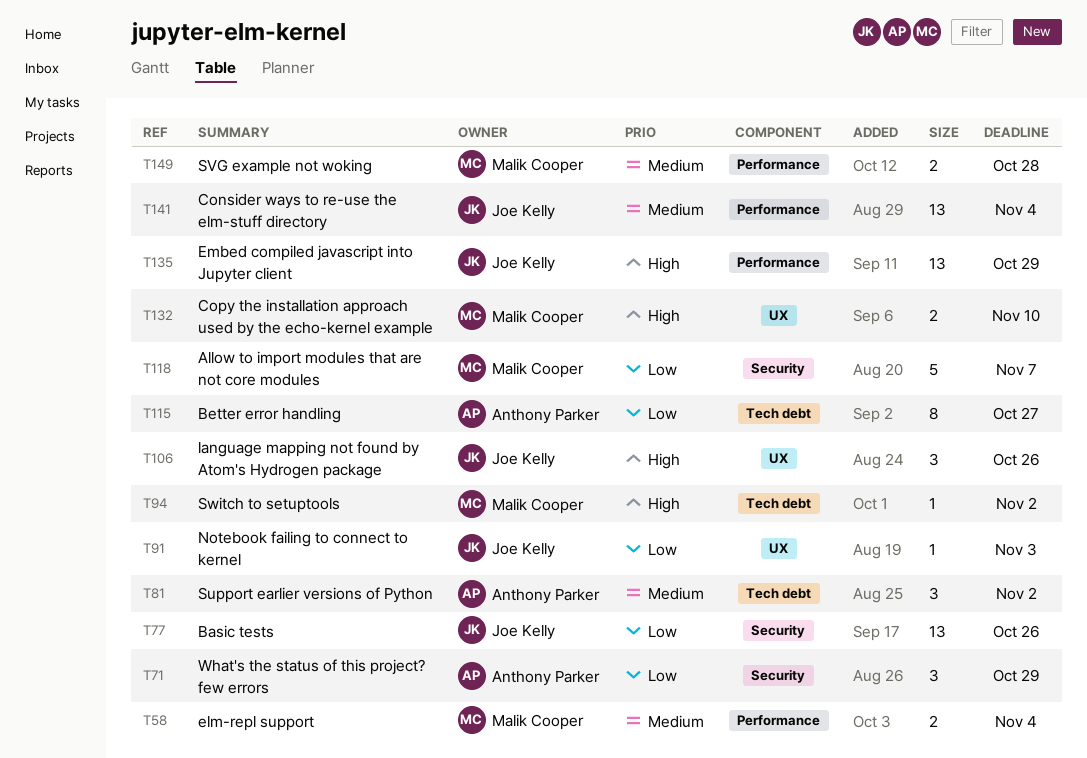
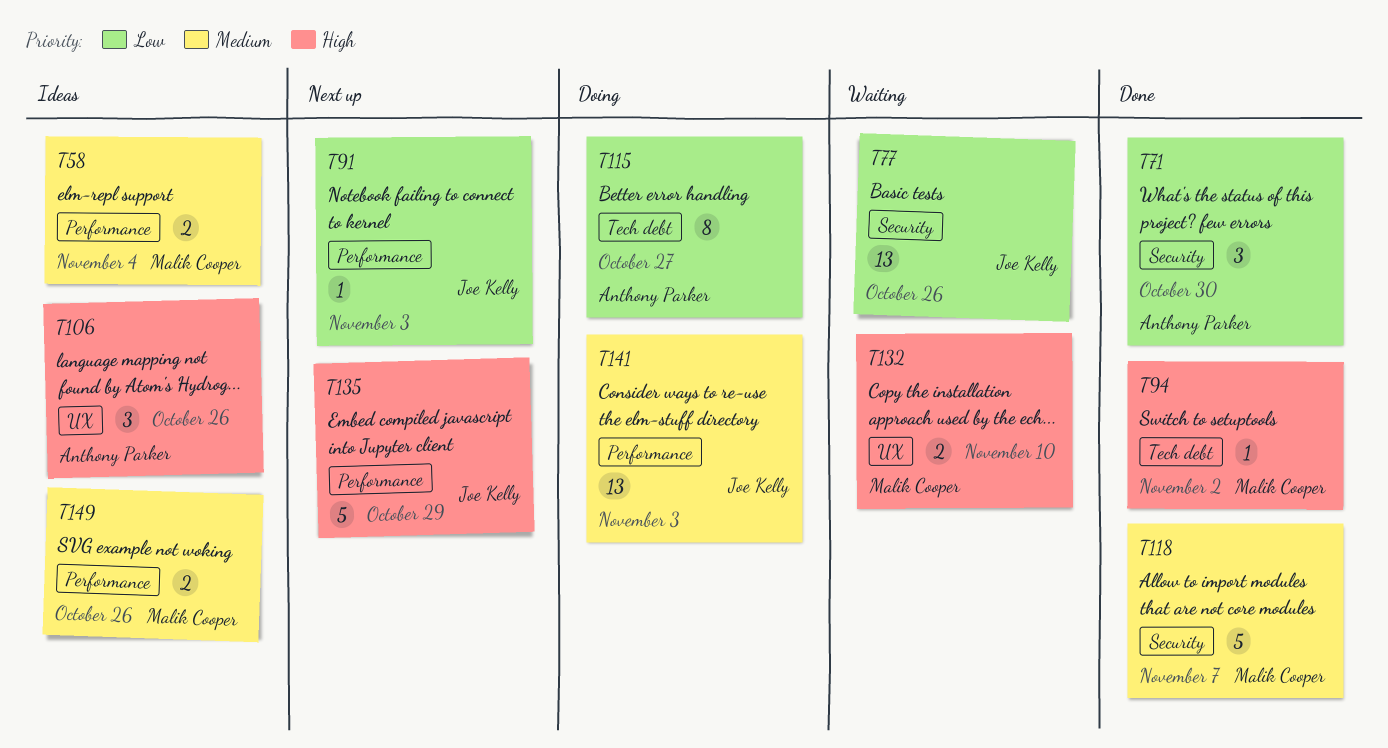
T71, due: Oct 29 -> Oct 30
T81: present -> none
T91, label: UX -> Performance
T106, owner: Joe Kelly -> Anthony Parker
T118, priority: Low -> Medium
T135, estimate: 13 -> 5
T141, due: Nov 4 -> Nov 3
T149, due: Oct 28 -> Oct 26

